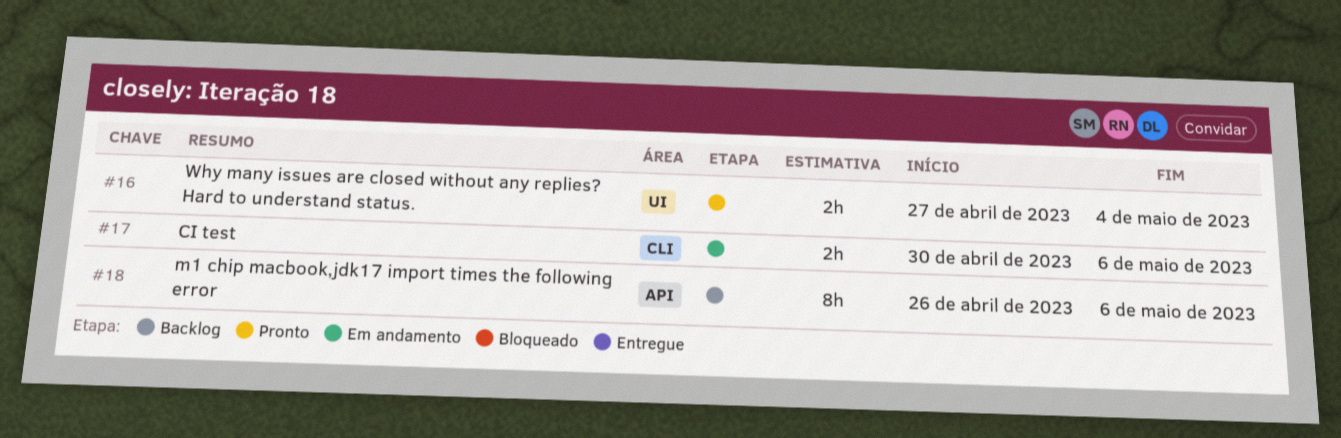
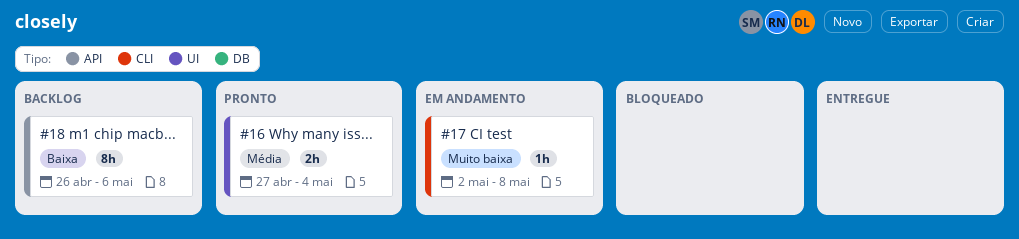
#17, estimate: 2h -> 1h
#17, start: Apr 30 -> May 2
#17, due: May 6 -> May 8

